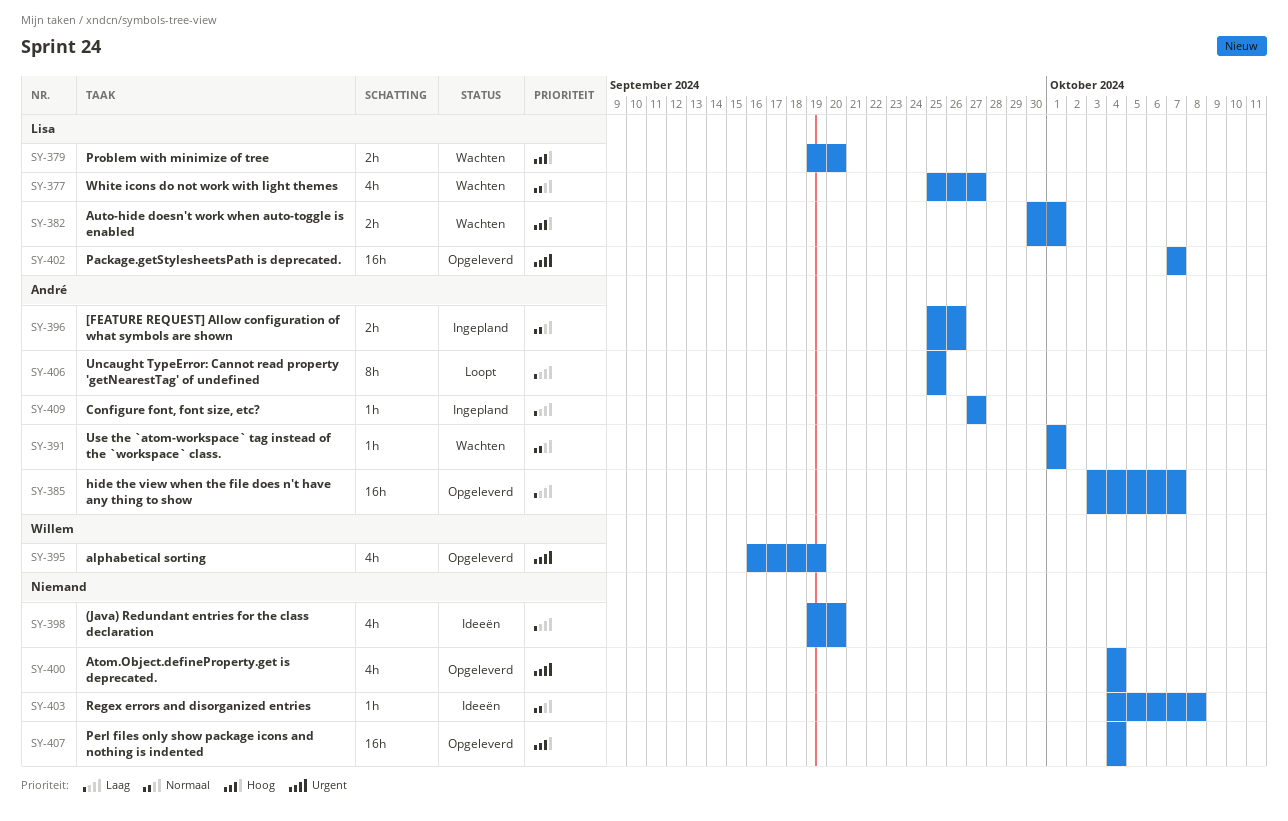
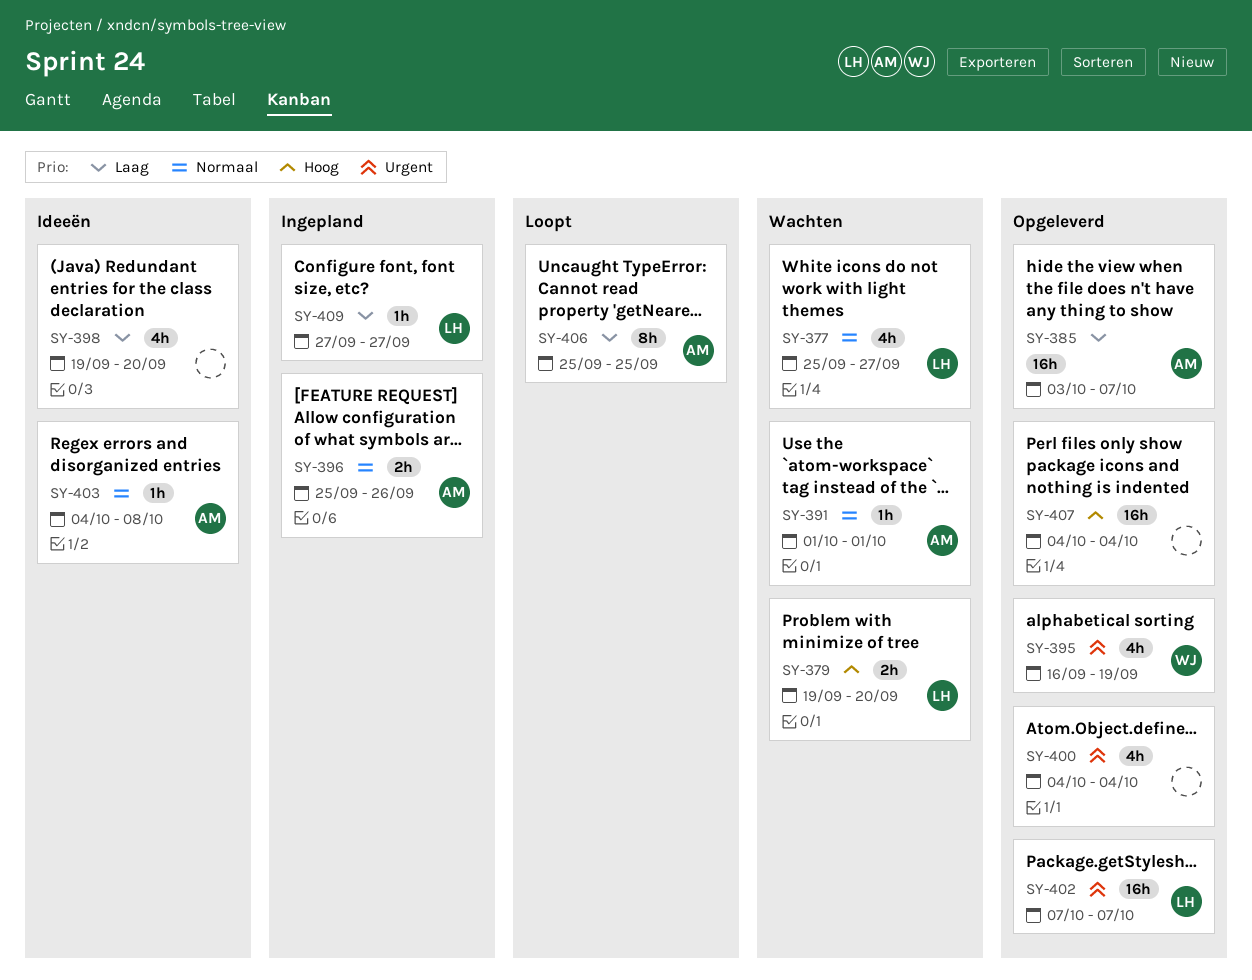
SY-382: present -> none
SY-403, owner: none -> André
SY-409, owner: André -> Lisa

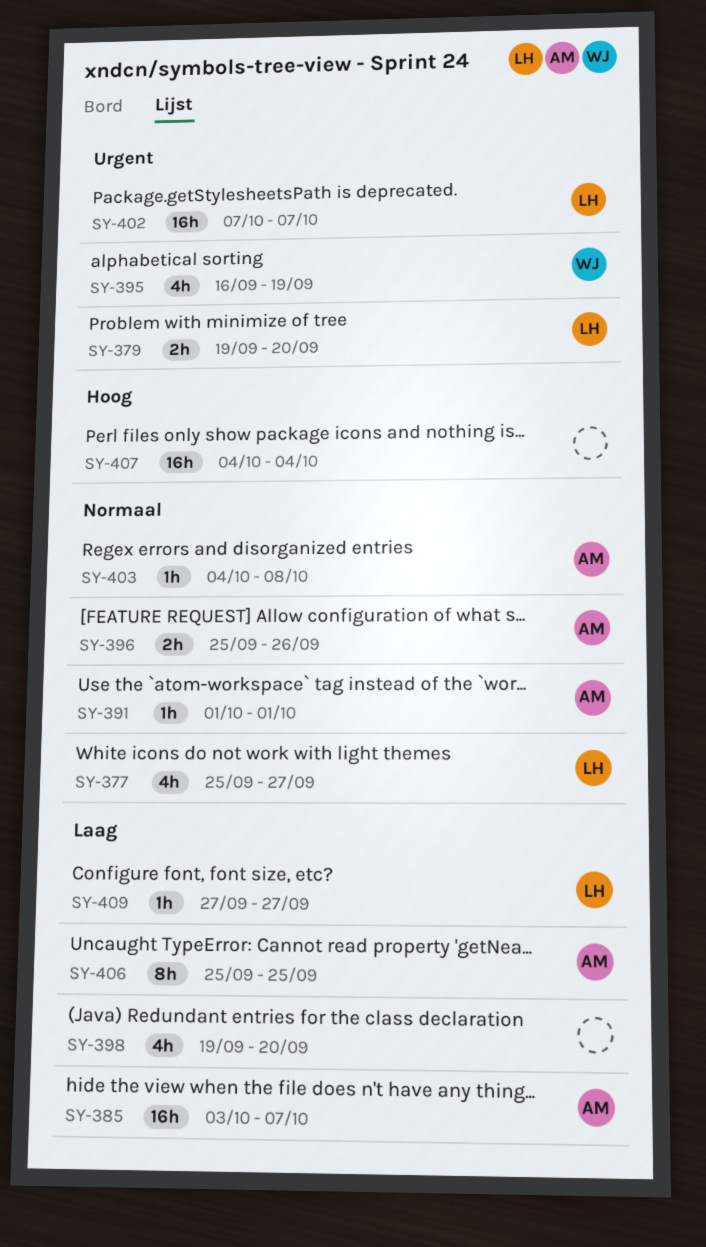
SY-379, priority: Hoog -> Urgent
SY-400: present -> none

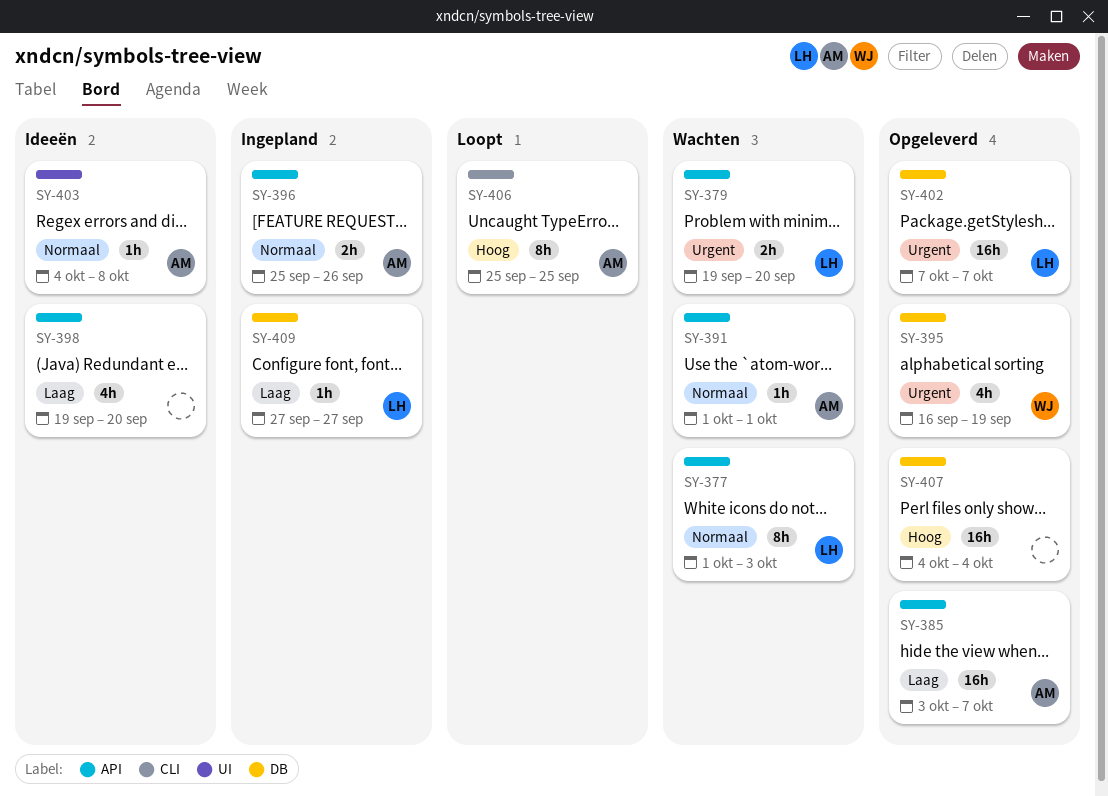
SY-377, estimate: 4h -> 8h
SY-377, start: Sep 25 -> Oct 1
SY-377, due: Sep 27 -> Oct 3
SY-406, priority: Laag -> Hoog

